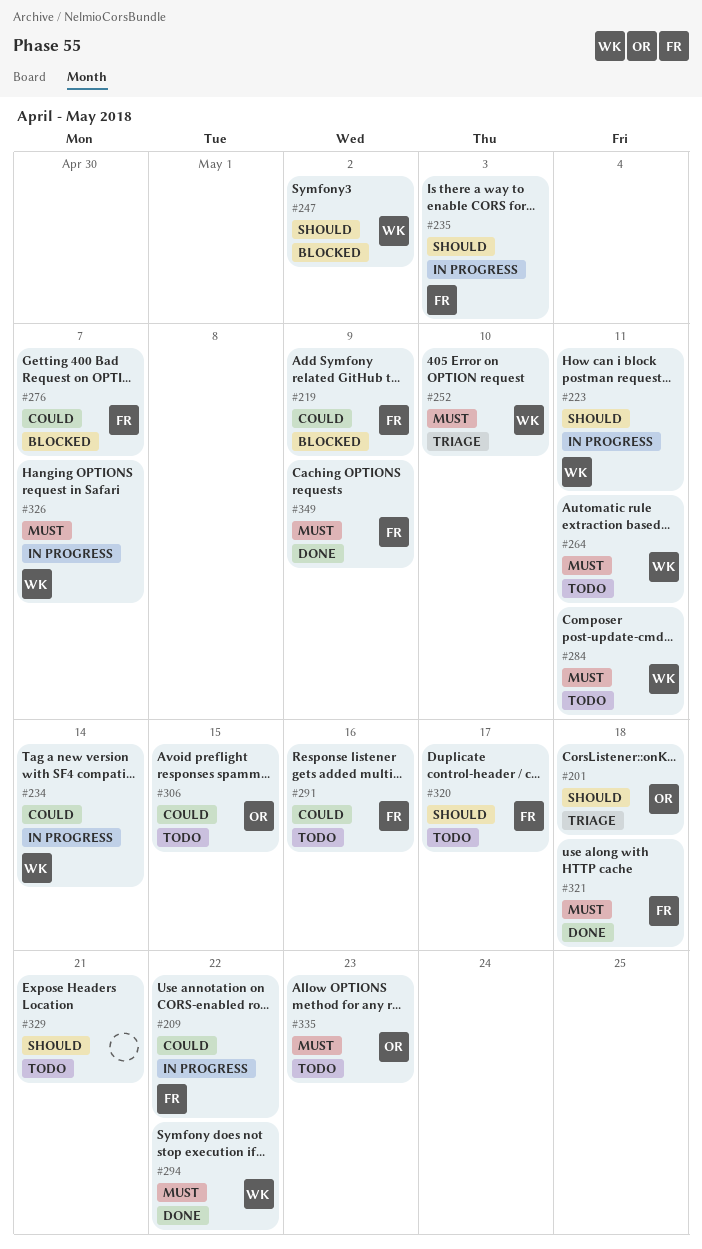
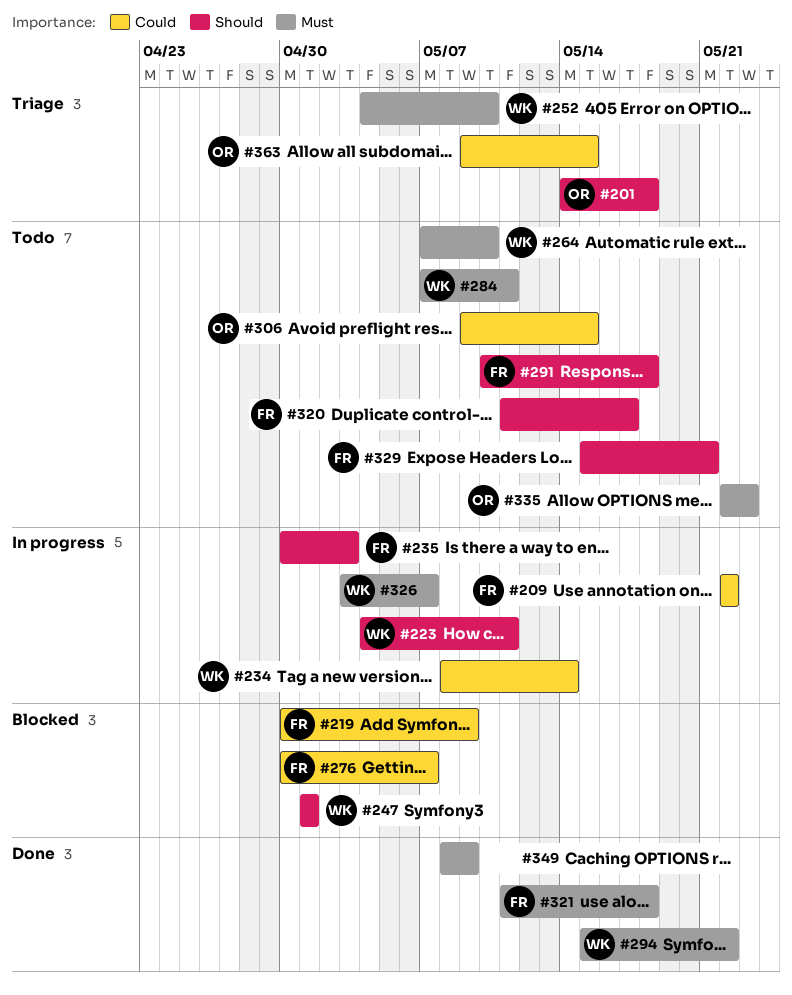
#247, due: May 2 -> May 1
#264, due: May 11 -> May 10
#291, priority: Could -> Should
#291, due: May 16 -> May 18
#329, owner: none -> FR
#349, owner: FR -> none
#363: none -> present

